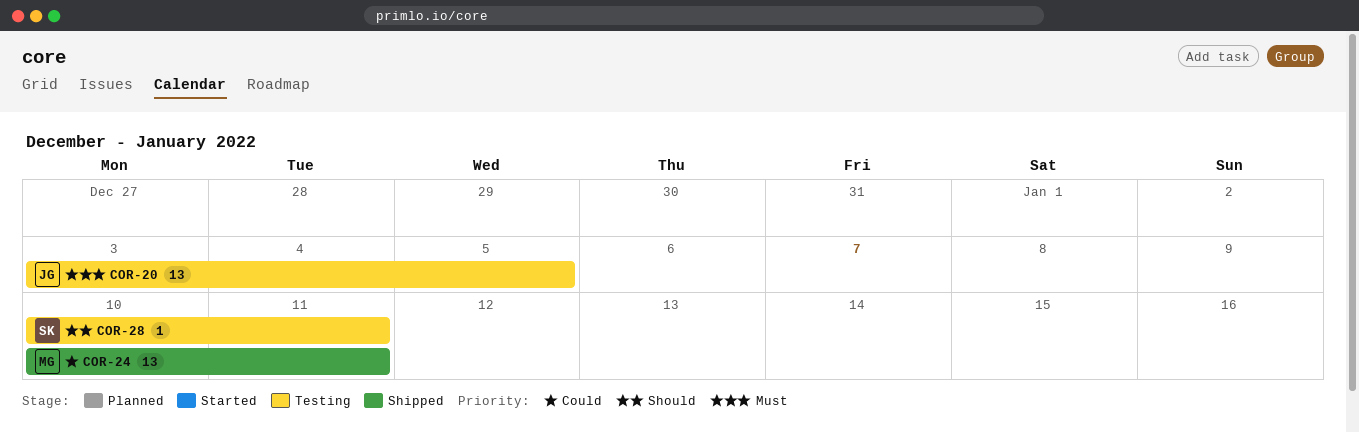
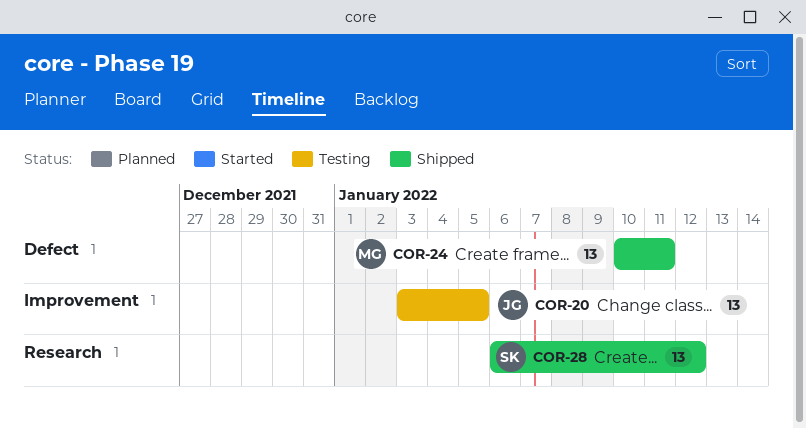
COR-28, status: Testing -> Shipped
COR-28, estimate: 1 -> 13
COR-28, start: Jan 10 -> Jan 6
COR-28, due: Jan 11 -> Jan 12

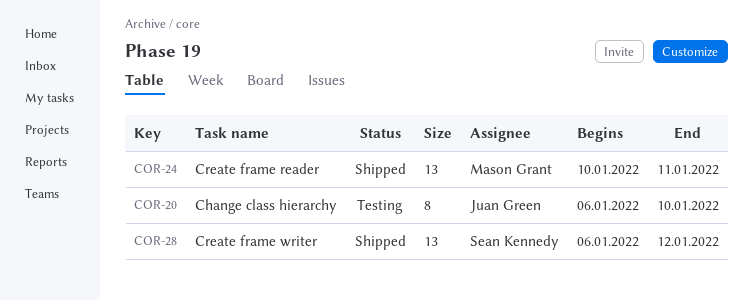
COR-20, estimate: 13 -> 8
COR-20, start: Jan 3 -> Jan 6
COR-20, due: Jan 5 -> Jan 10

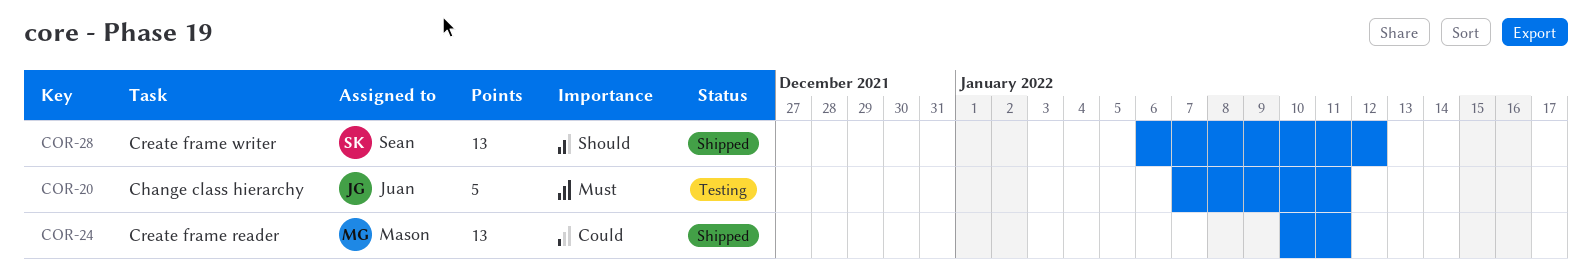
COR-20, estimate: 8 -> 5
COR-20, start: Jan 6 -> Jan 7
COR-20, due: Jan 10 -> Jan 11

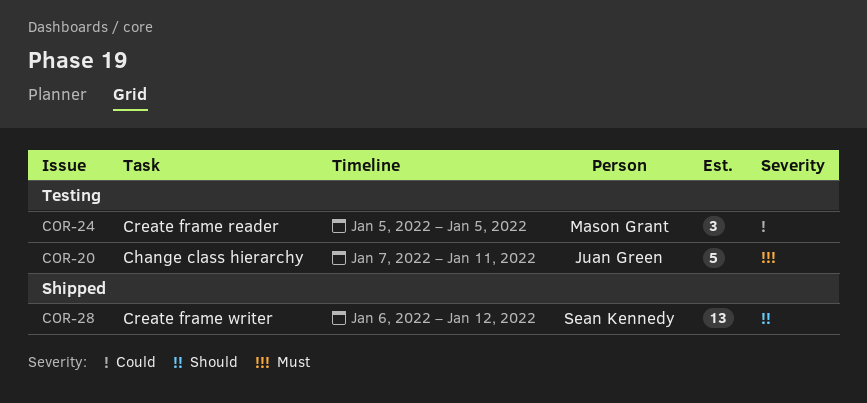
COR-24, status: Shipped -> Testing
COR-24, estimate: 13 -> 3
COR-24, start: Jan 10 -> Jan 5
COR-24, due: Jan 11 -> Jan 5

